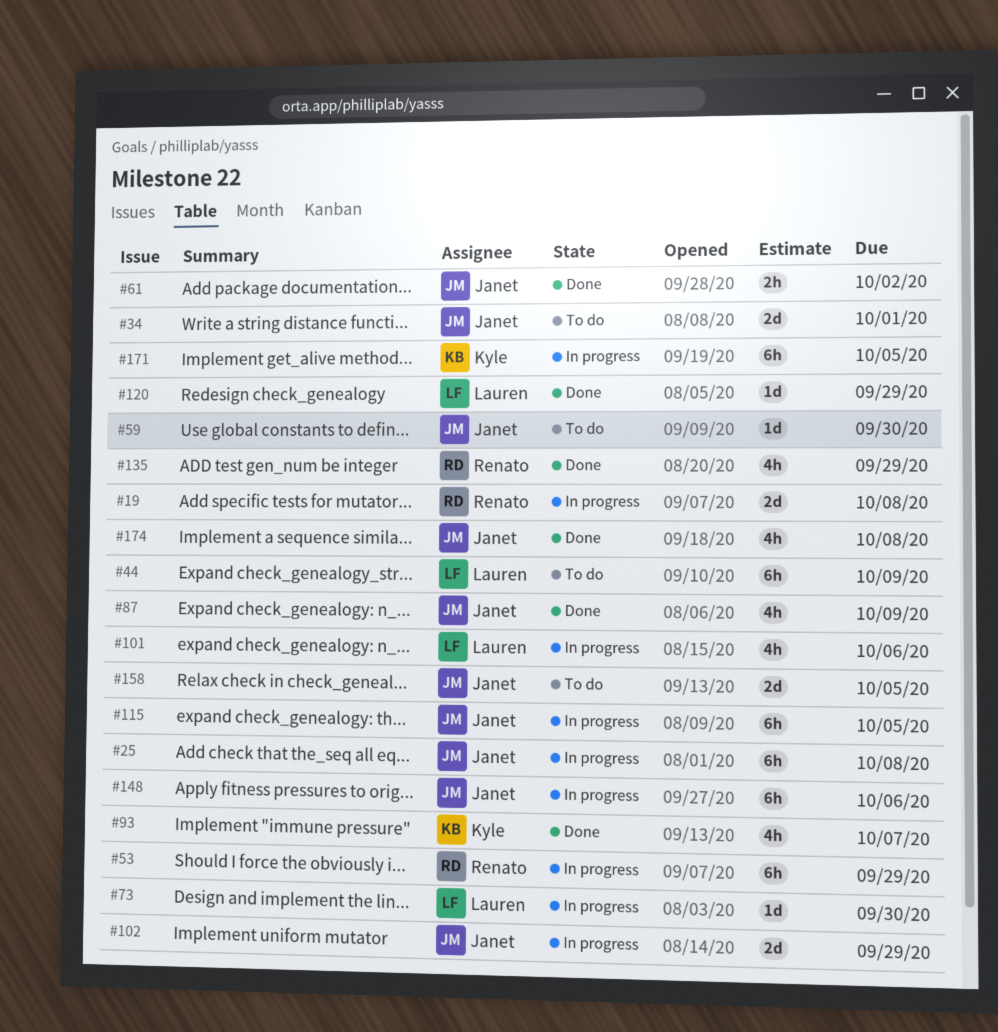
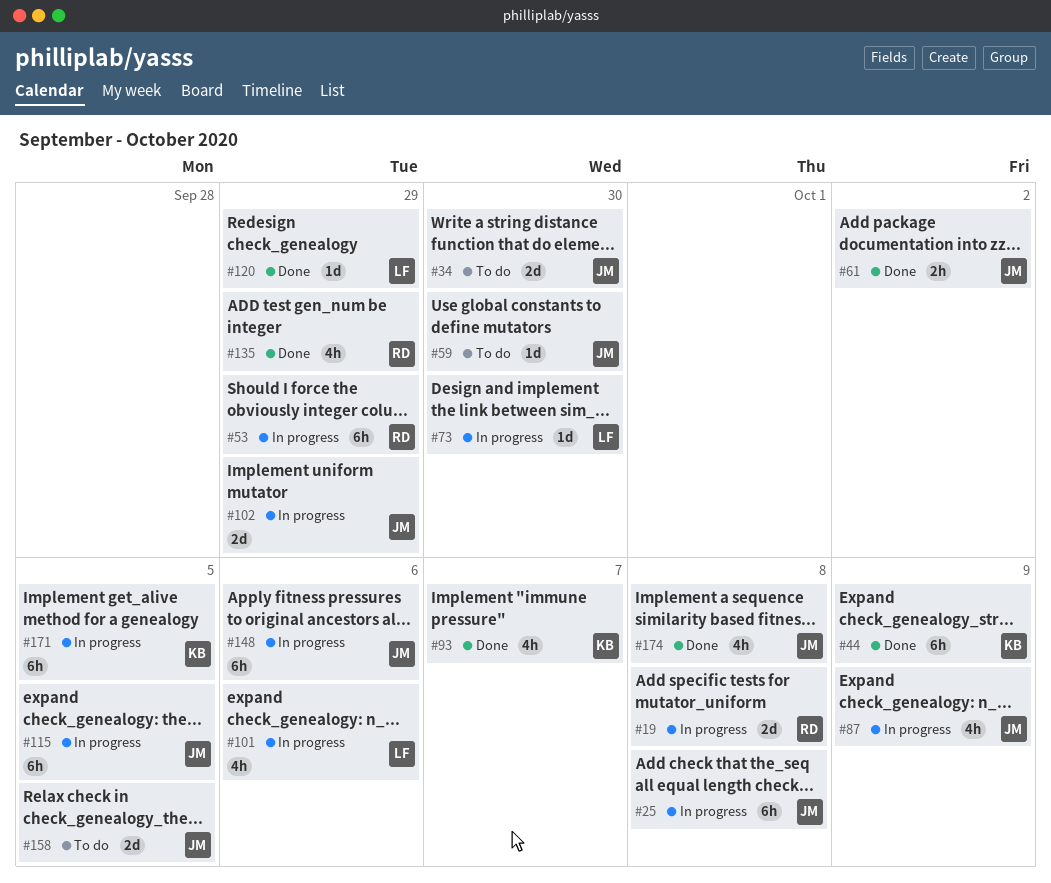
#34, due: Oct 1 -> Sep 30
#44, status: To do -> Done
#44, owner: Lauren -> Kyle
#87, status: Done -> In progress

